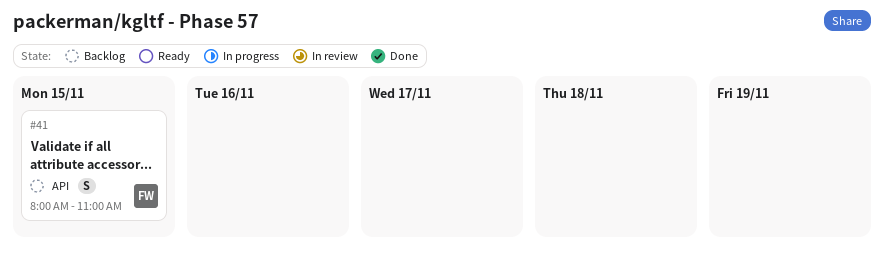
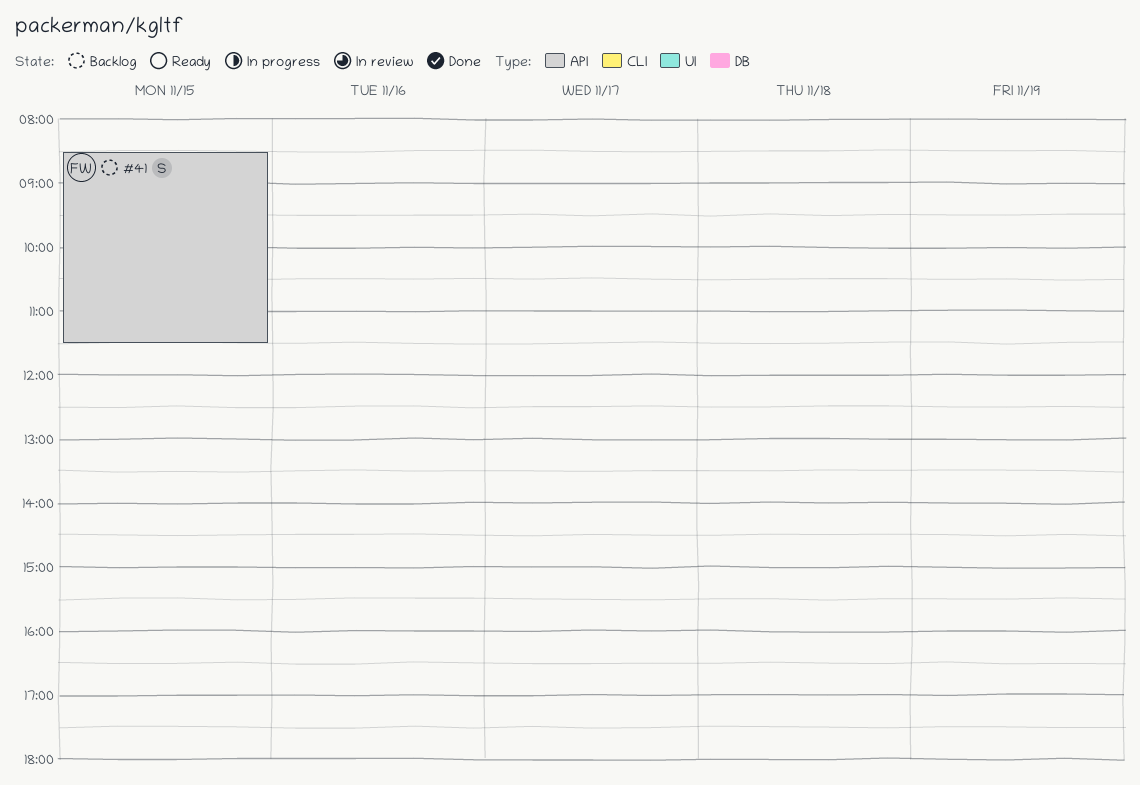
#41, begins: 08:00 -> 08:30
#41, ends: 11:00 -> 11:30

